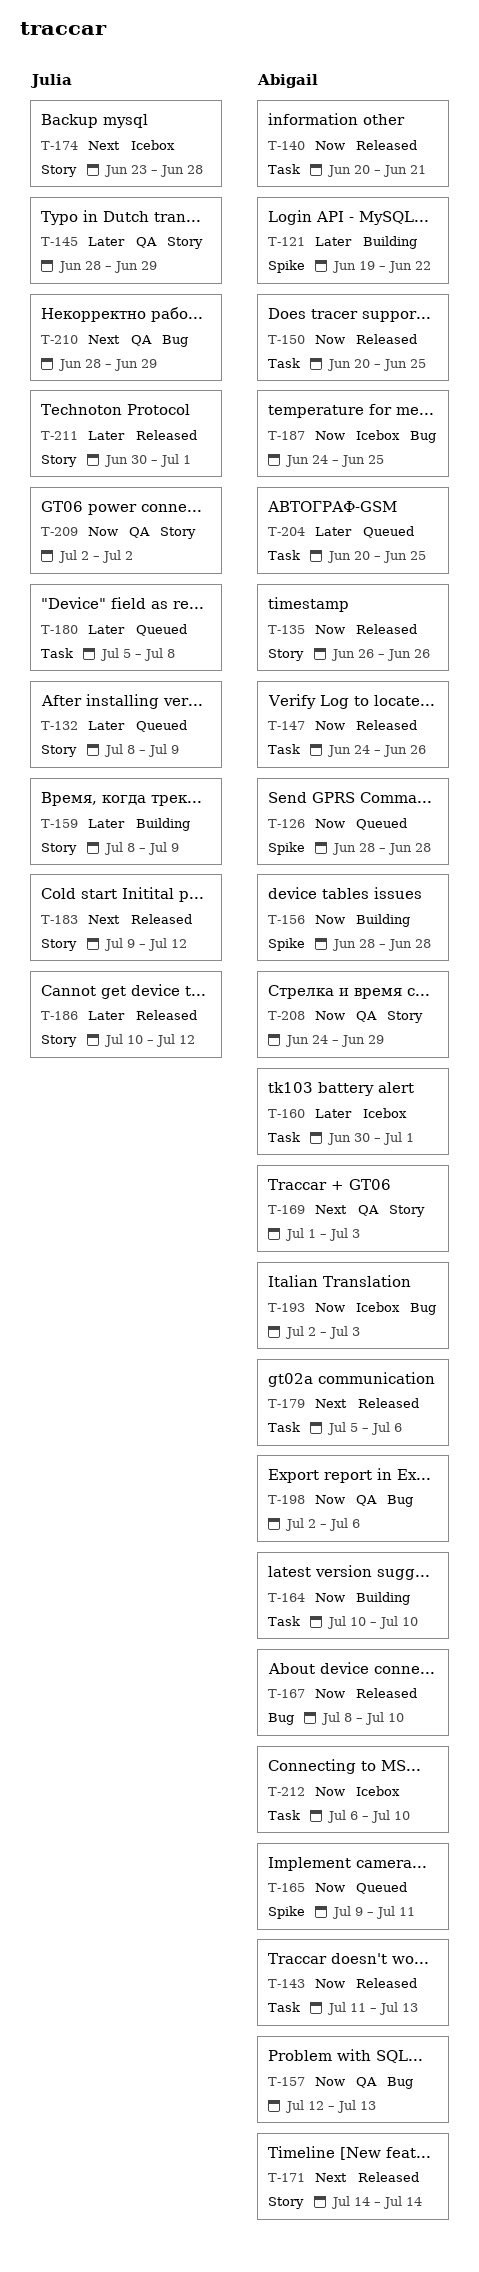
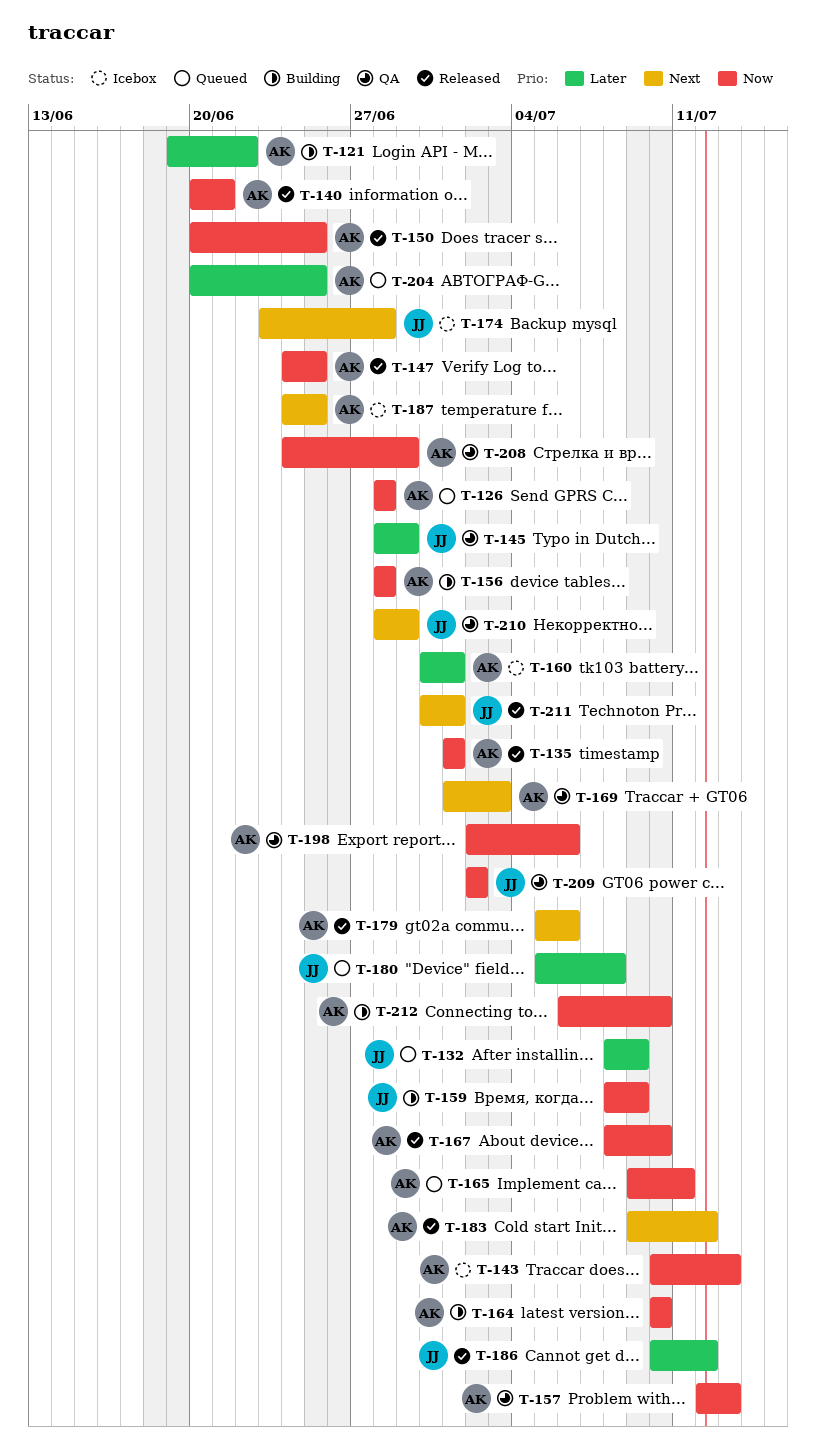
T-135, start: Jun 26 -> Jul 1
T-135, due: Jun 26 -> Jul 1
T-143, status: Released -> Icebox
T-143, start: Jul 11 -> Jul 10
T-147, due: Jun 26 -> Jun 25
T-159, priority: Later -> Now
T-171: present -> none
T-183, owner: Julia -> Abigail
T-187, priority: Now -> Next
T-193: present -> none
T-211, priority: Later -> Next
T-212, status: Icebox -> Building

